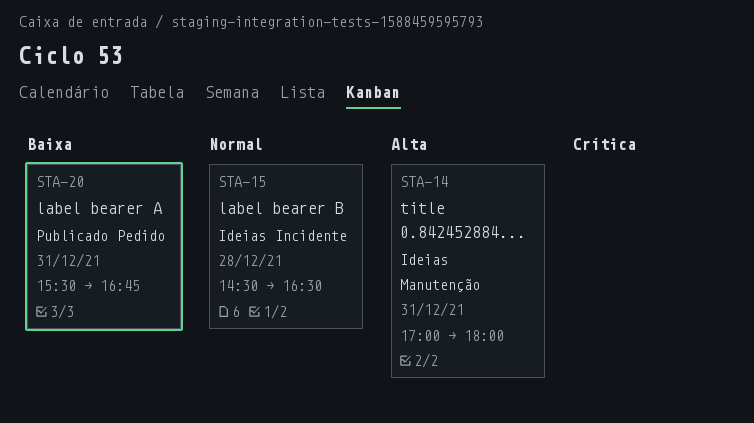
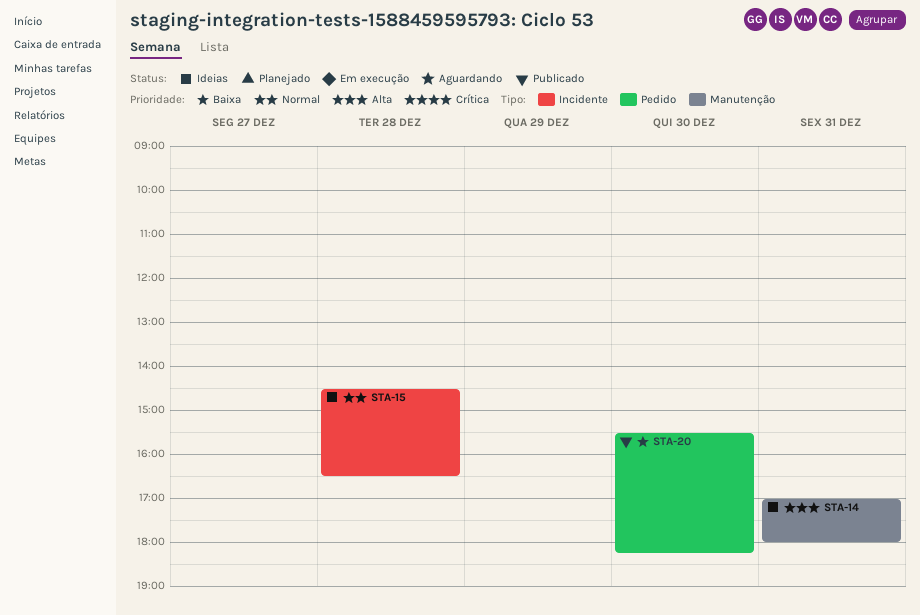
STA-20, day: Dec 31 -> Dec 30
STA-20, ends: 16:45 -> 18:15

